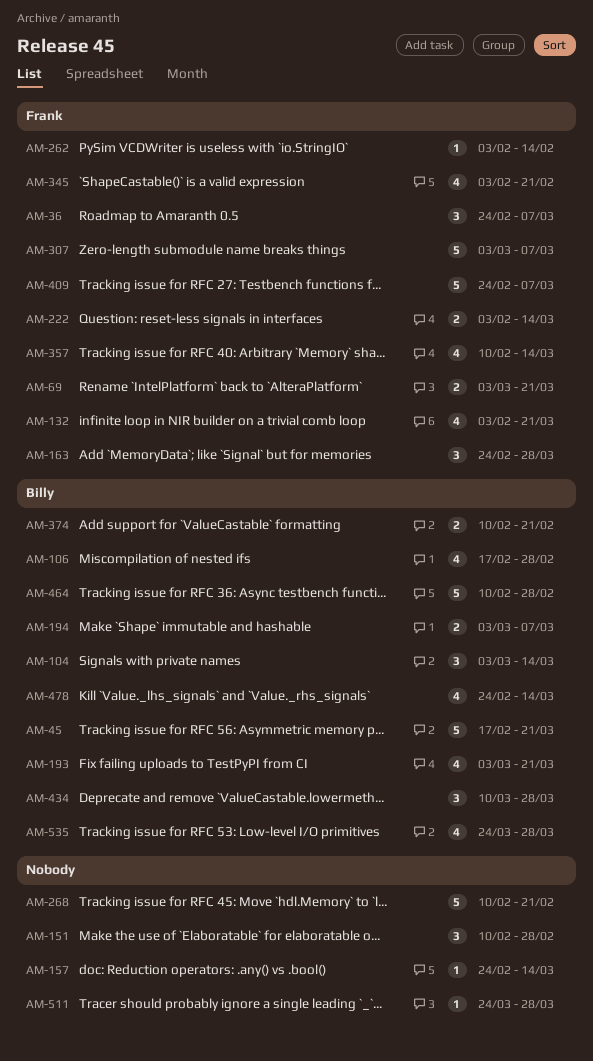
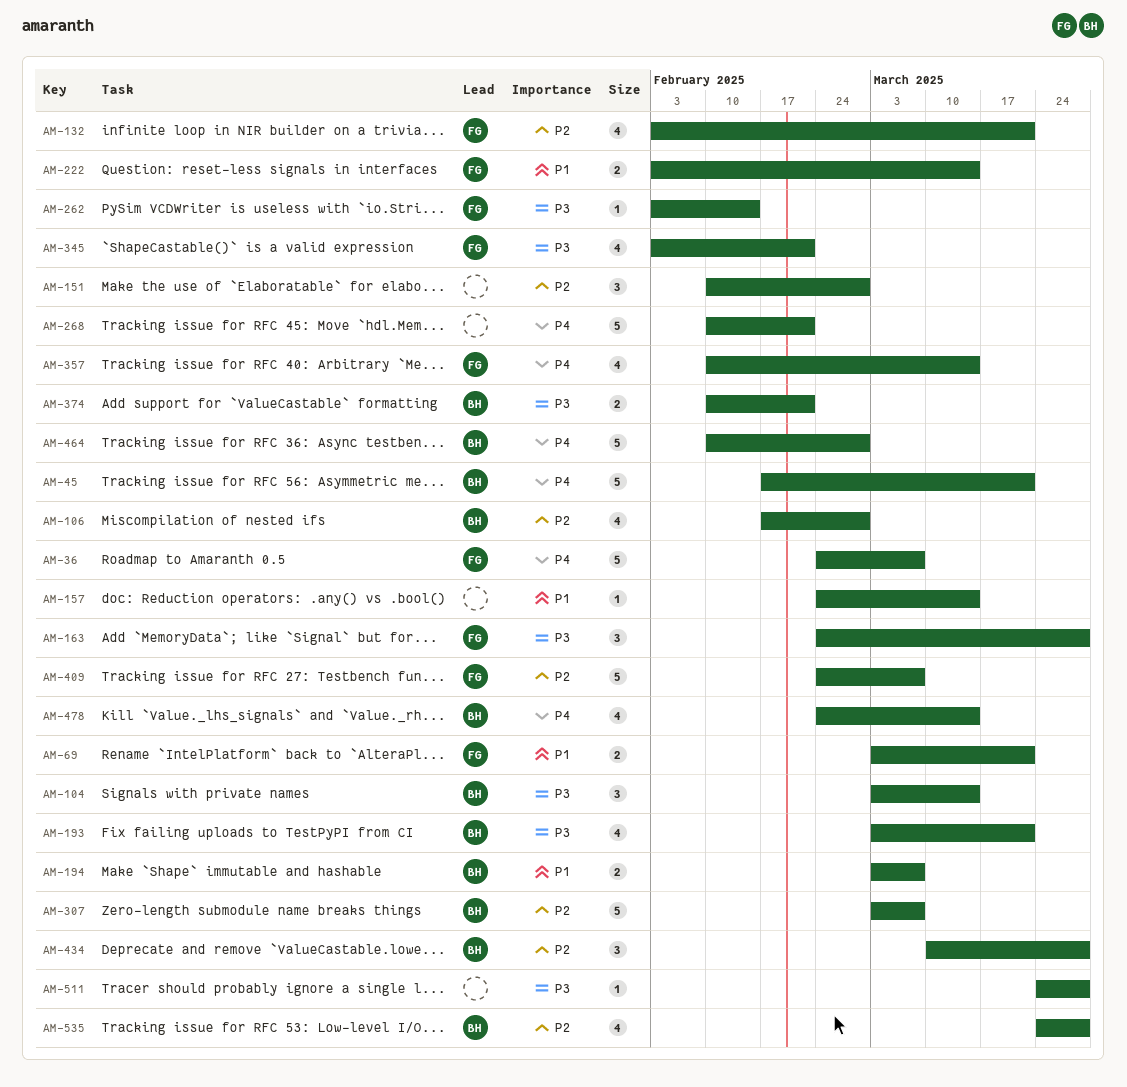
AM-36, estimate: 3 -> 5
AM-307, owner: Frank -> Billy

